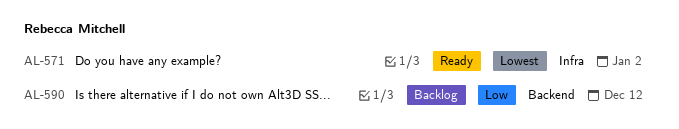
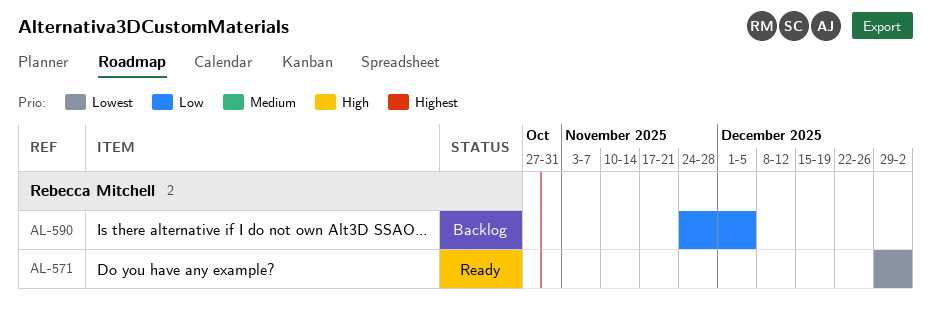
AL-590, due: Dec 12 -> Dec 5

